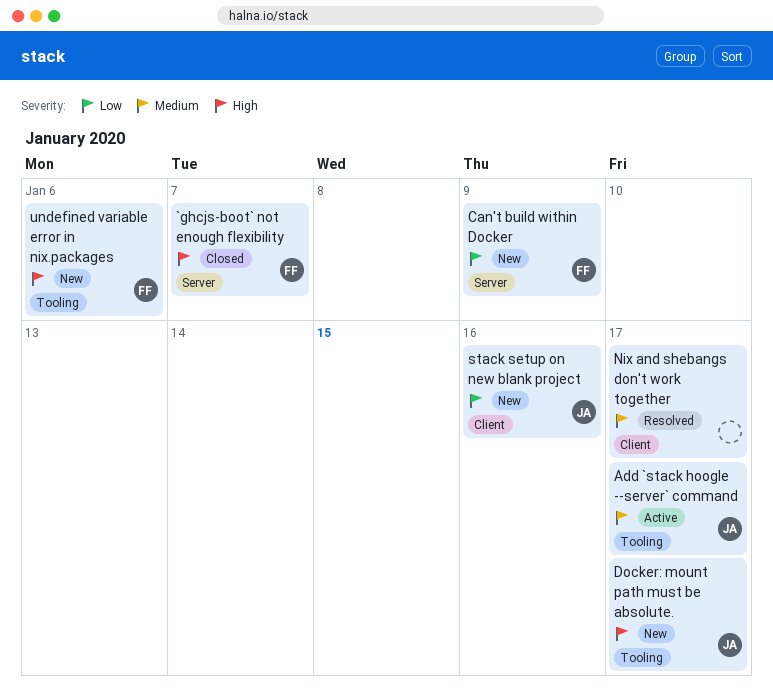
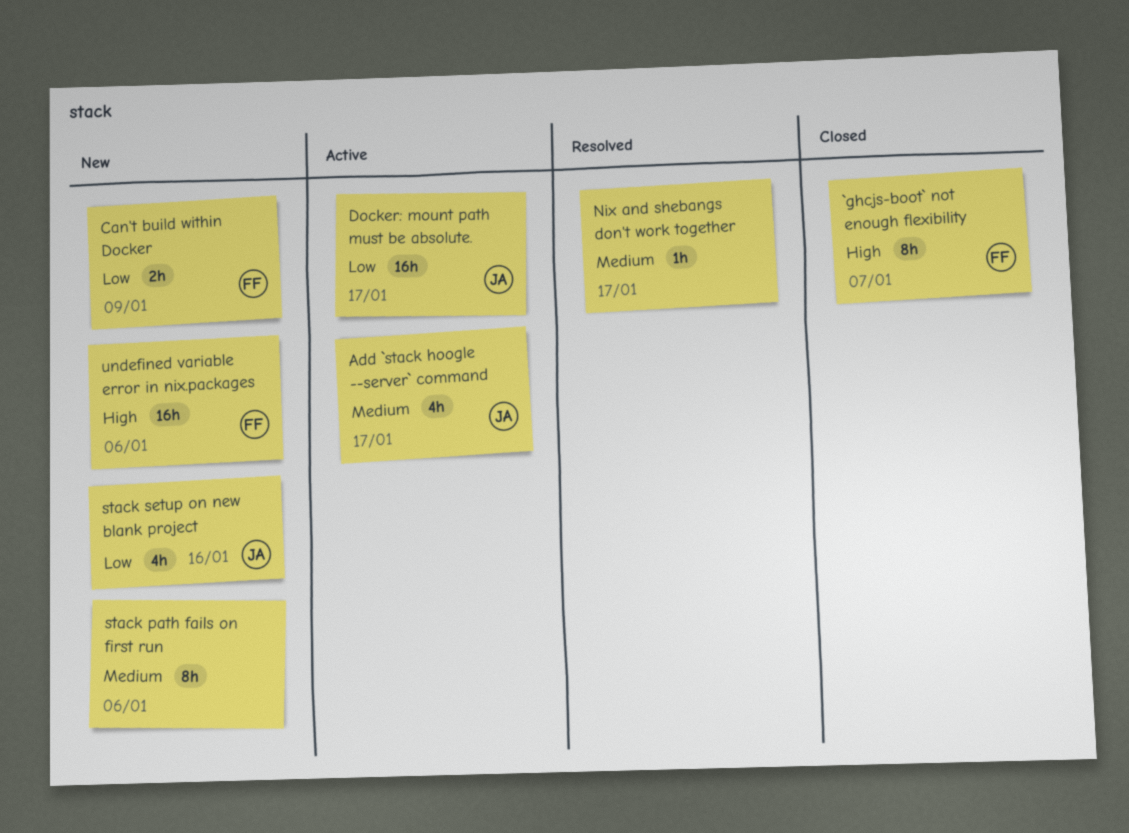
Docker: mount path must be absolute., status: New -> Active
Docker: mount path must be absolute., priority: High -> Low
stack path fails on first run: none -> present

